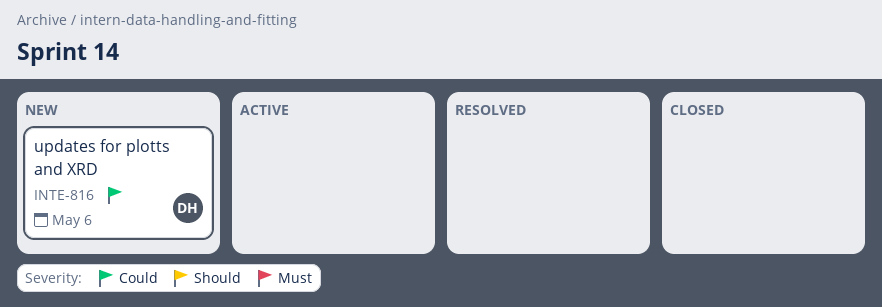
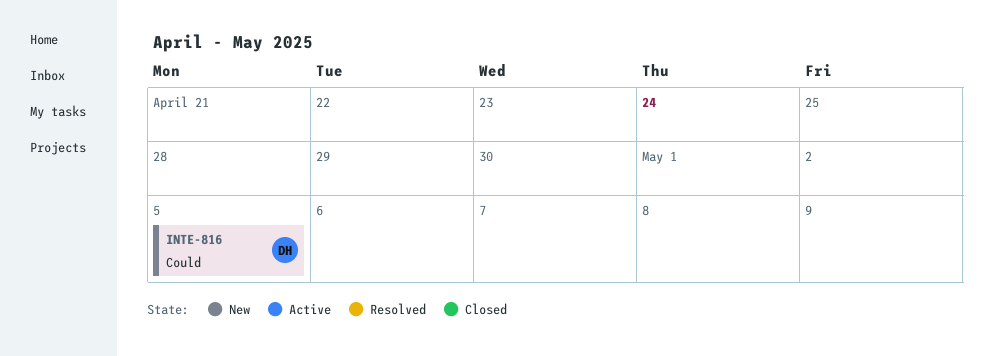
INTE-816, due: May 6 -> May 5

